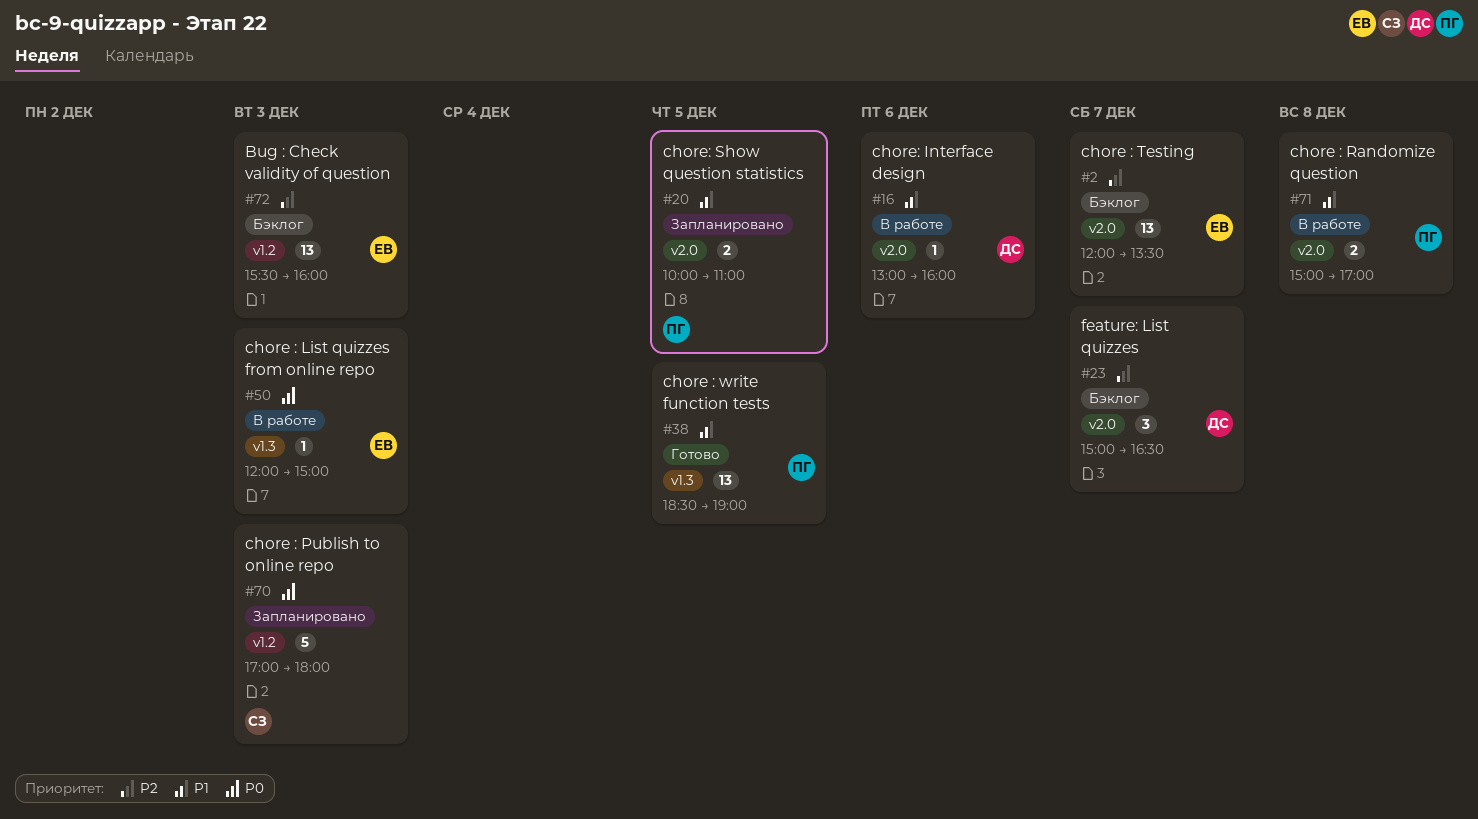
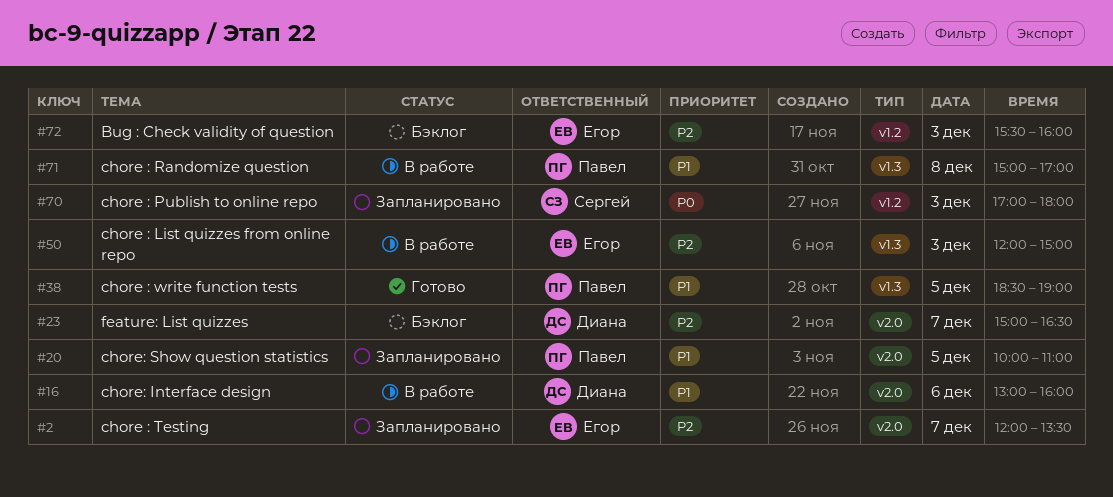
#2, status: Бэклог -> Запланировано
#50, priority: P0 -> P2
#71, label: v2.0 -> v1.3

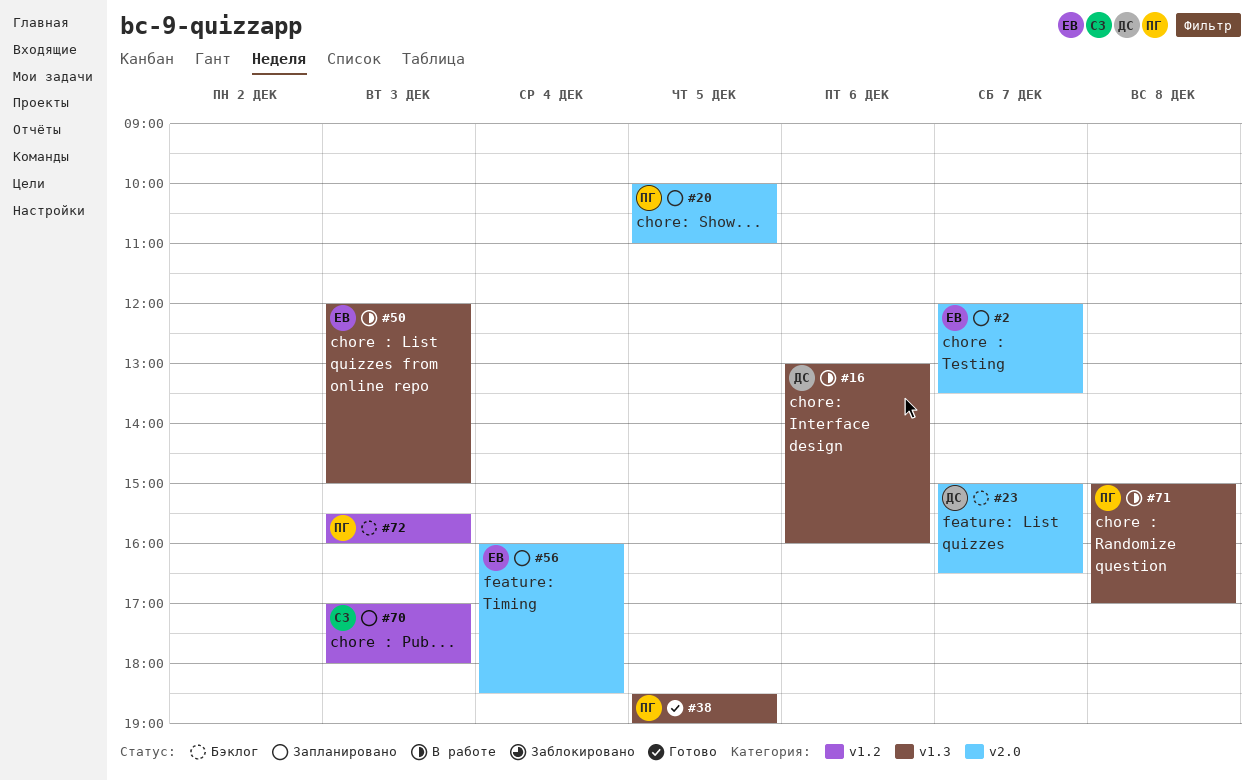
#16, label: v2.0 -> v1.3
#56: none -> present
#72, owner: Егор -> Павел

